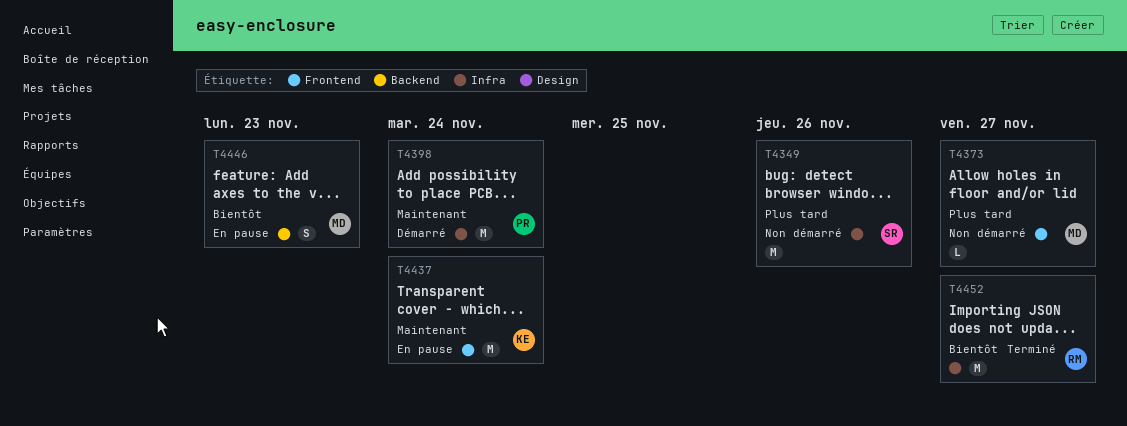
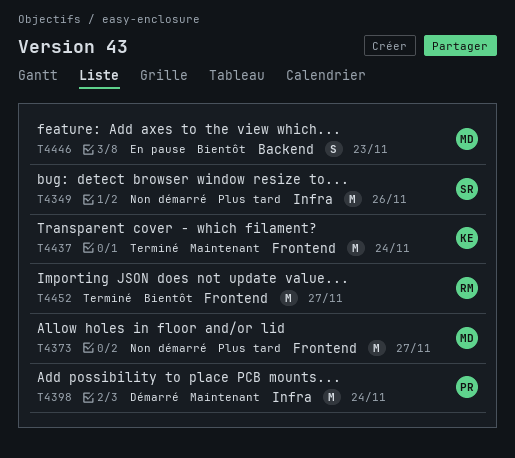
T4373, estimate: L -> M
T4437, status: En pause -> Terminé
T4452, label: Infra -> Frontend

